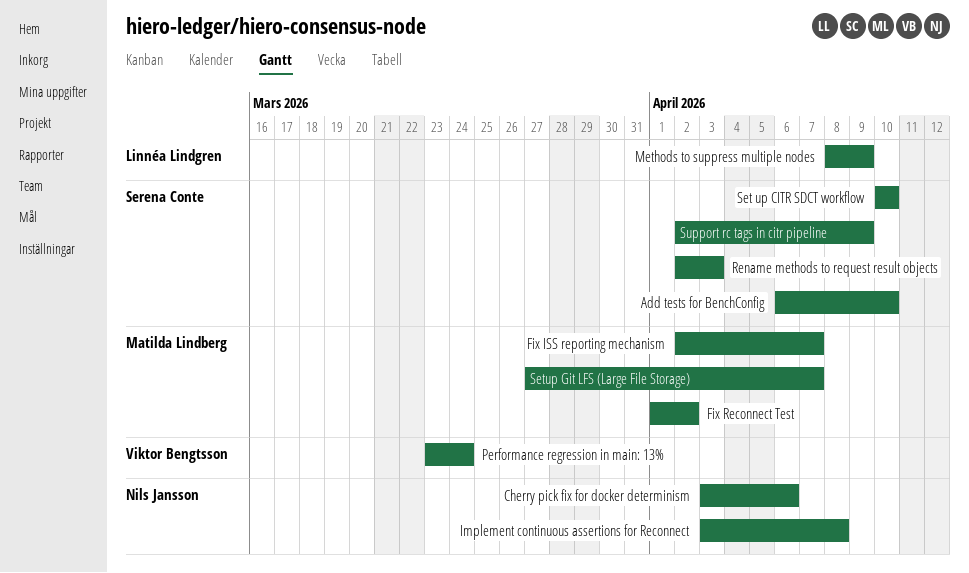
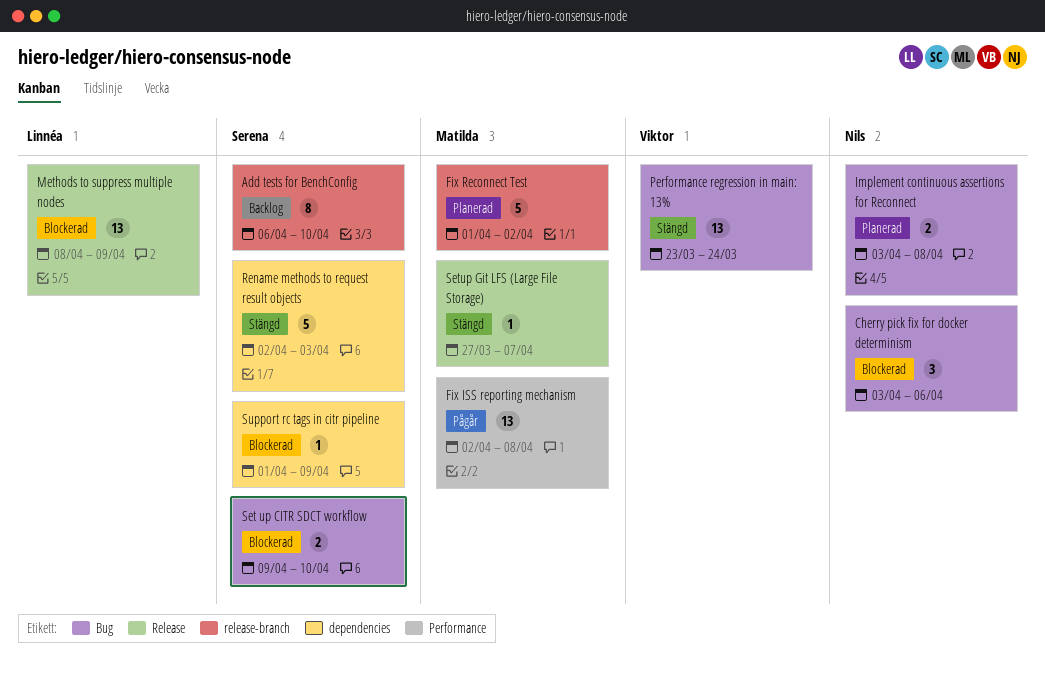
Fix ISS reporting mechanism, due: Apr 7 -> Apr 8
Set up CITR SDCT workflow, start: Apr 10 -> Apr 9
Support rc tags in citr pipeline, start: Apr 2 -> Apr 1

